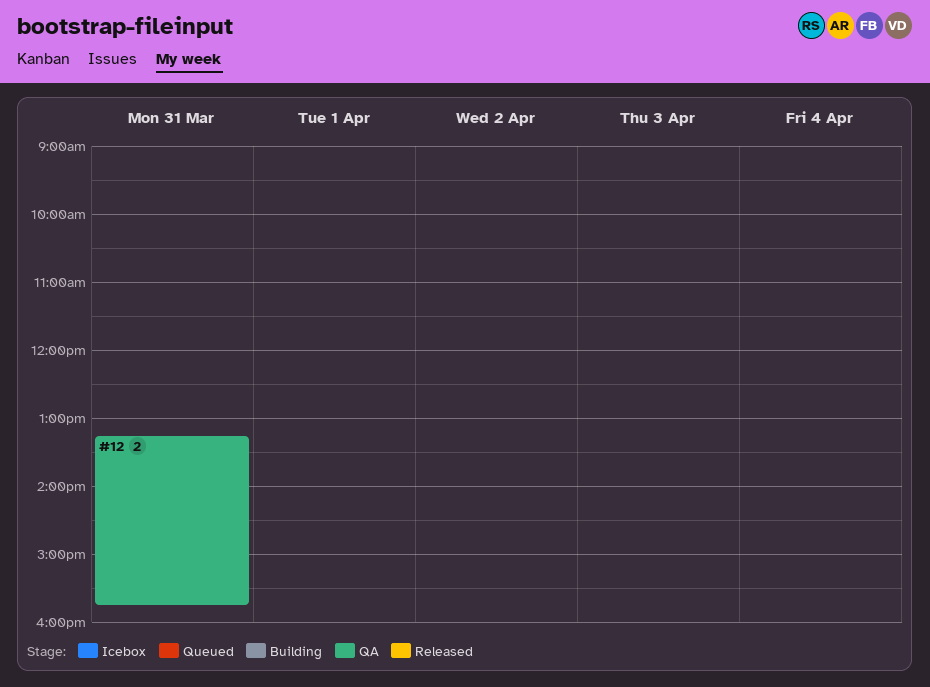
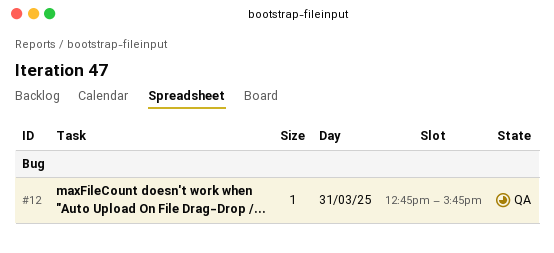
#12, estimate: 2 -> 1
#12, begins: 13:15 -> 12:45

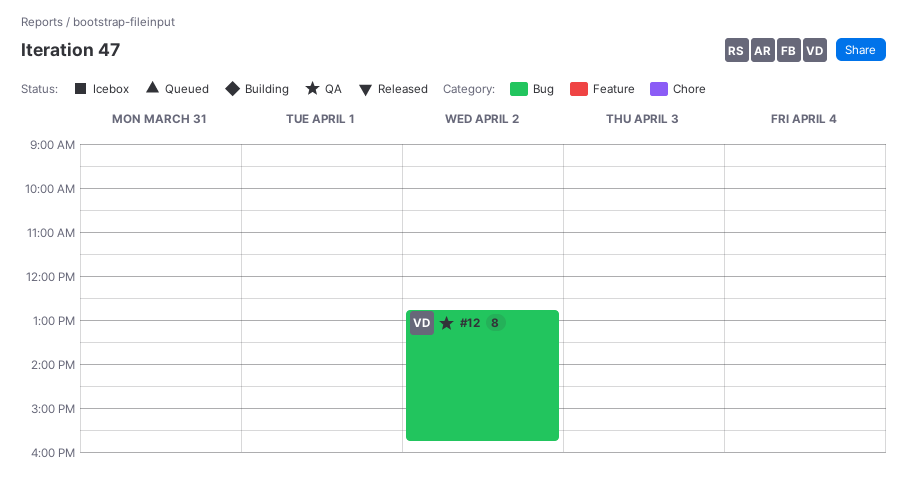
#12, estimate: 1 -> 8
#12, day: Mar 31 -> Apr 2

